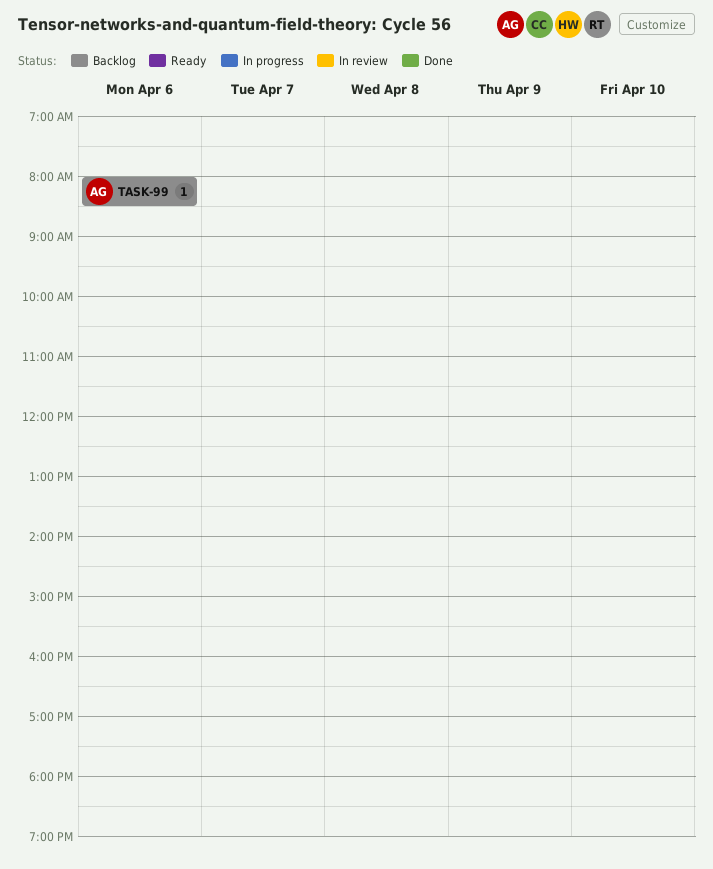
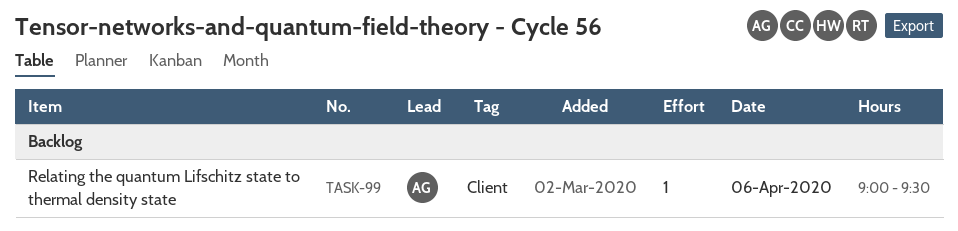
TASK-99, begins: 08:00 -> 09:00
TASK-99, ends: 08:30 -> 09:30

